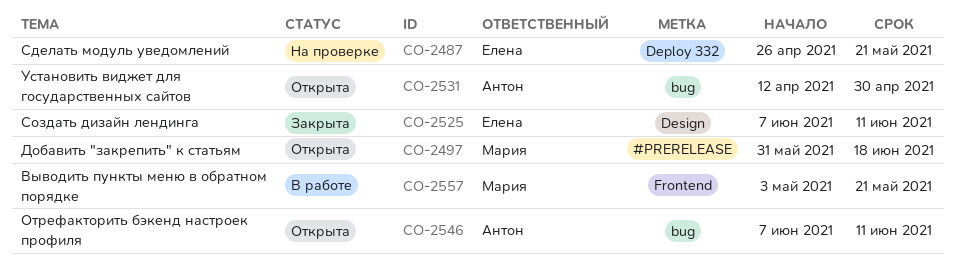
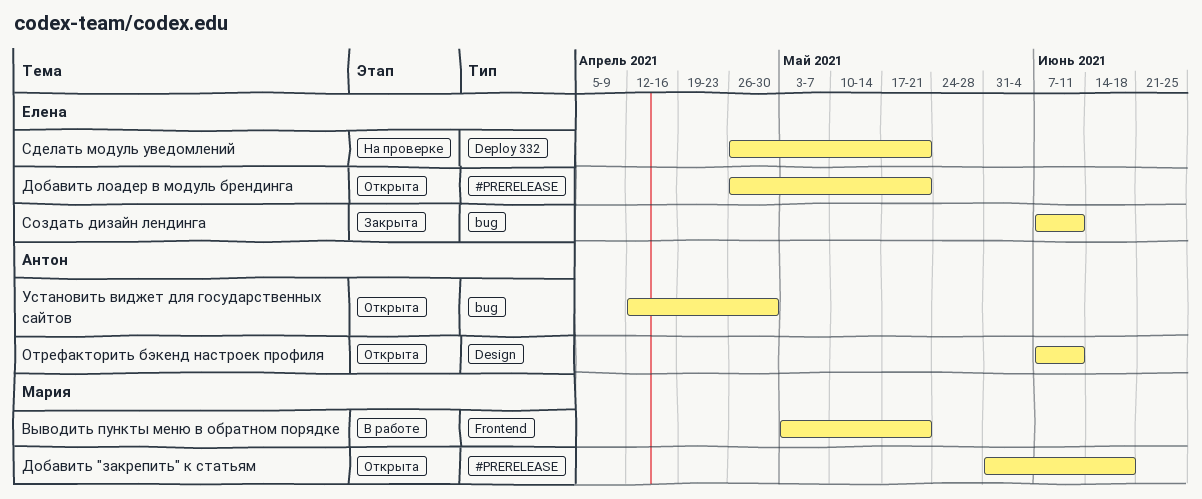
Добавить лоадер в модуль брендинга: none -> present
Отрефакторить бэкенд настроек профиля, label: bug -> Design
Создать дизайн лендинга, label: Design -> bug

